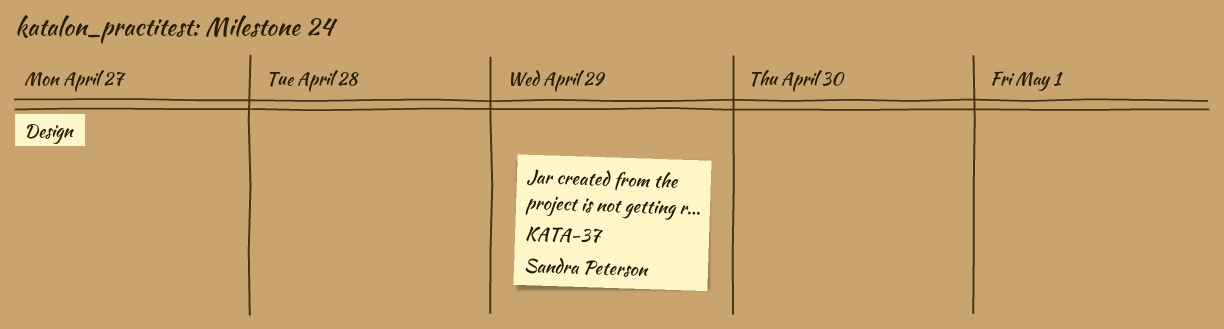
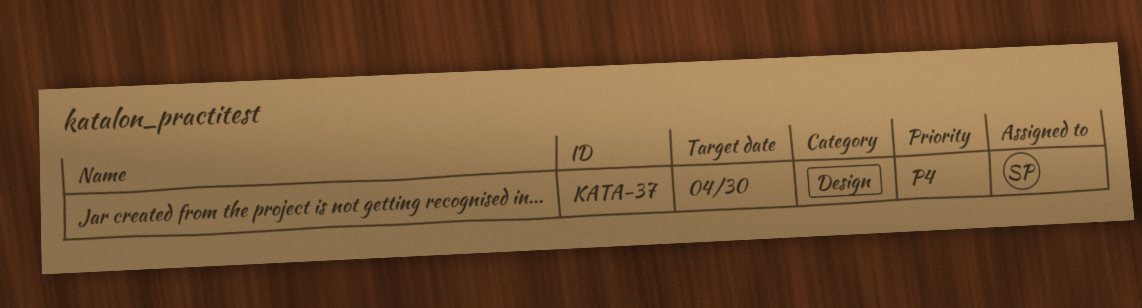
KATA-37, due: Apr 29 -> Apr 30

